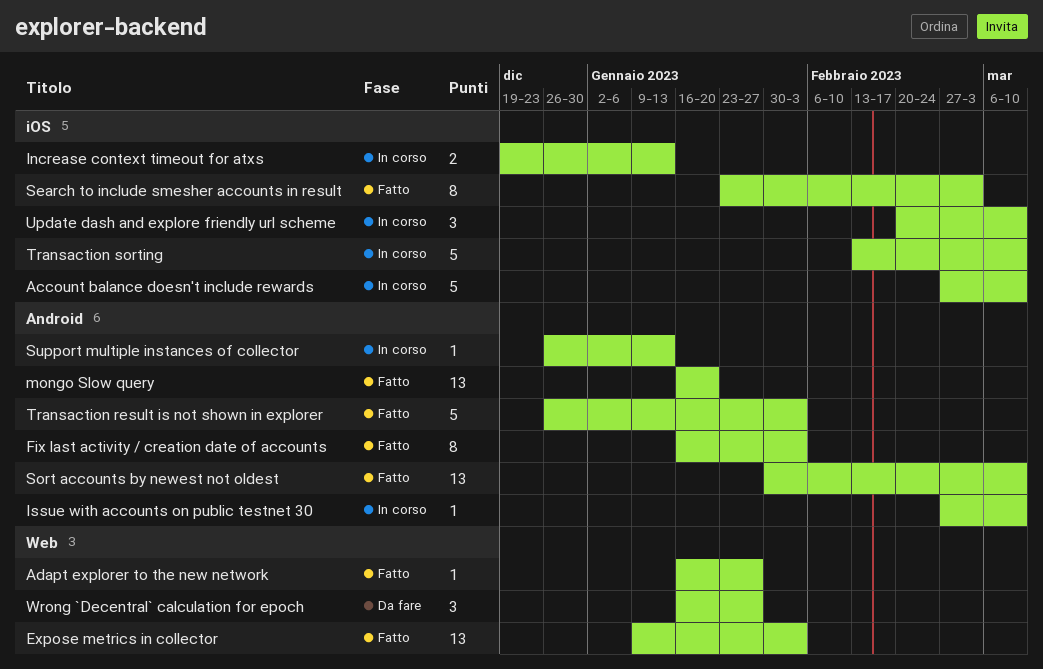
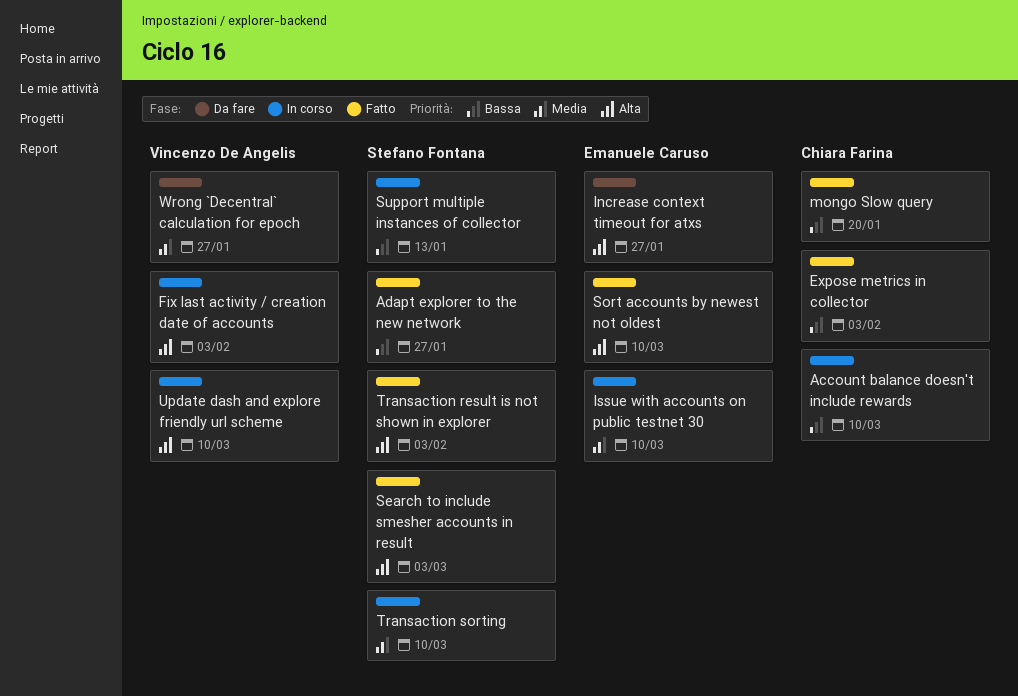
Fix last activity / creation date of accounts, status: Fatto -> In corso
Increase context timeout for atxs, status: In corso -> Da fare
Increase context timeout for atxs, due: Jan 13 -> Jan 27

